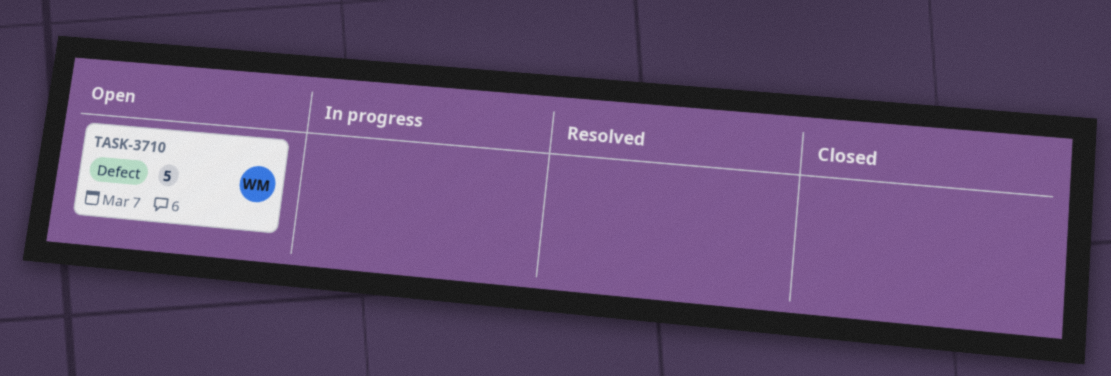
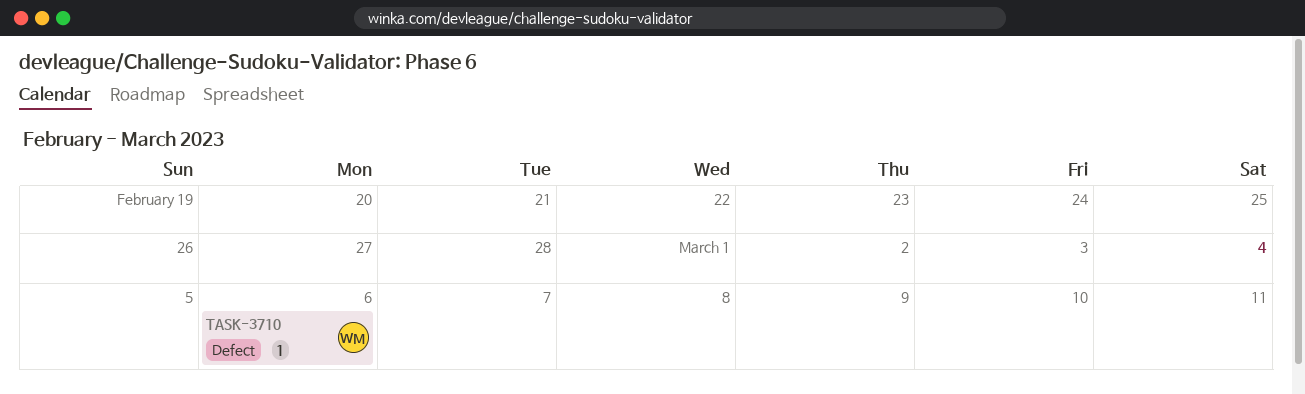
TASK-3710, estimate: 5 -> 1
TASK-3710, due: Mar 7 -> Mar 6

